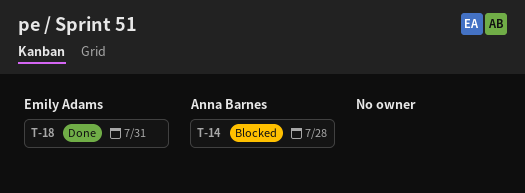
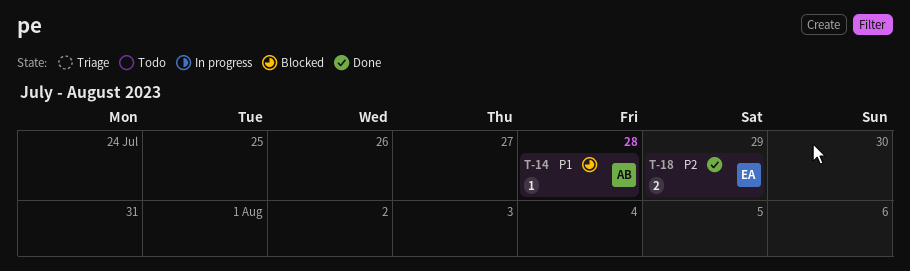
T-18, due: Jul 31 -> Jul 29

